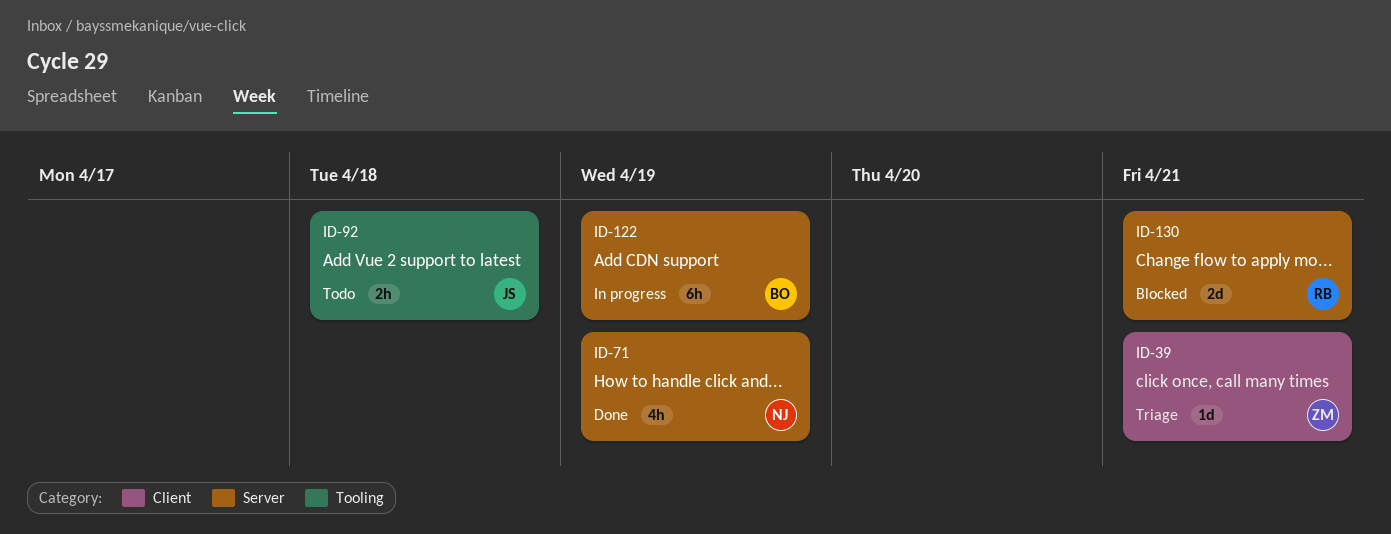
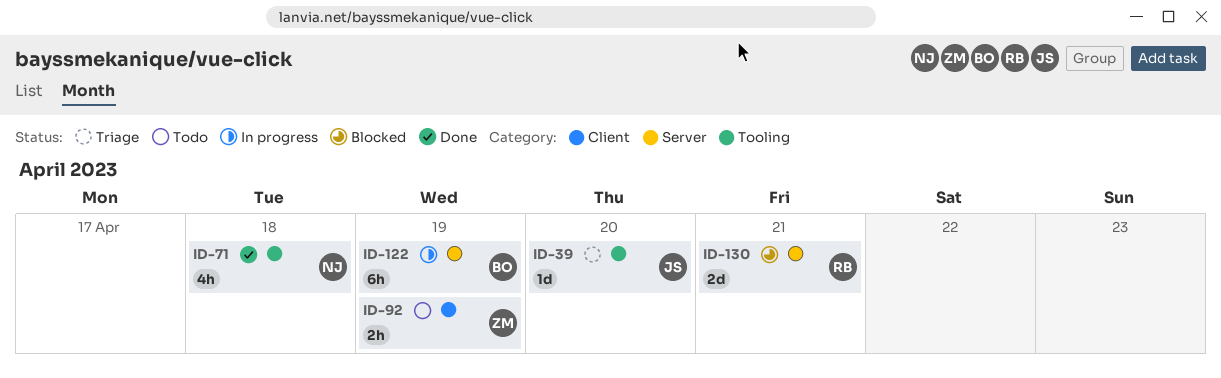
ID-39, owner: ZM -> JS
ID-39, label: Client -> Tooling
ID-39, due: Apr 21 -> Apr 20
ID-71, label: Server -> Tooling
ID-71, due: Apr 19 -> Apr 18
ID-92, owner: JS -> ZM
ID-92, label: Tooling -> Client
ID-92, due: Apr 18 -> Apr 19

